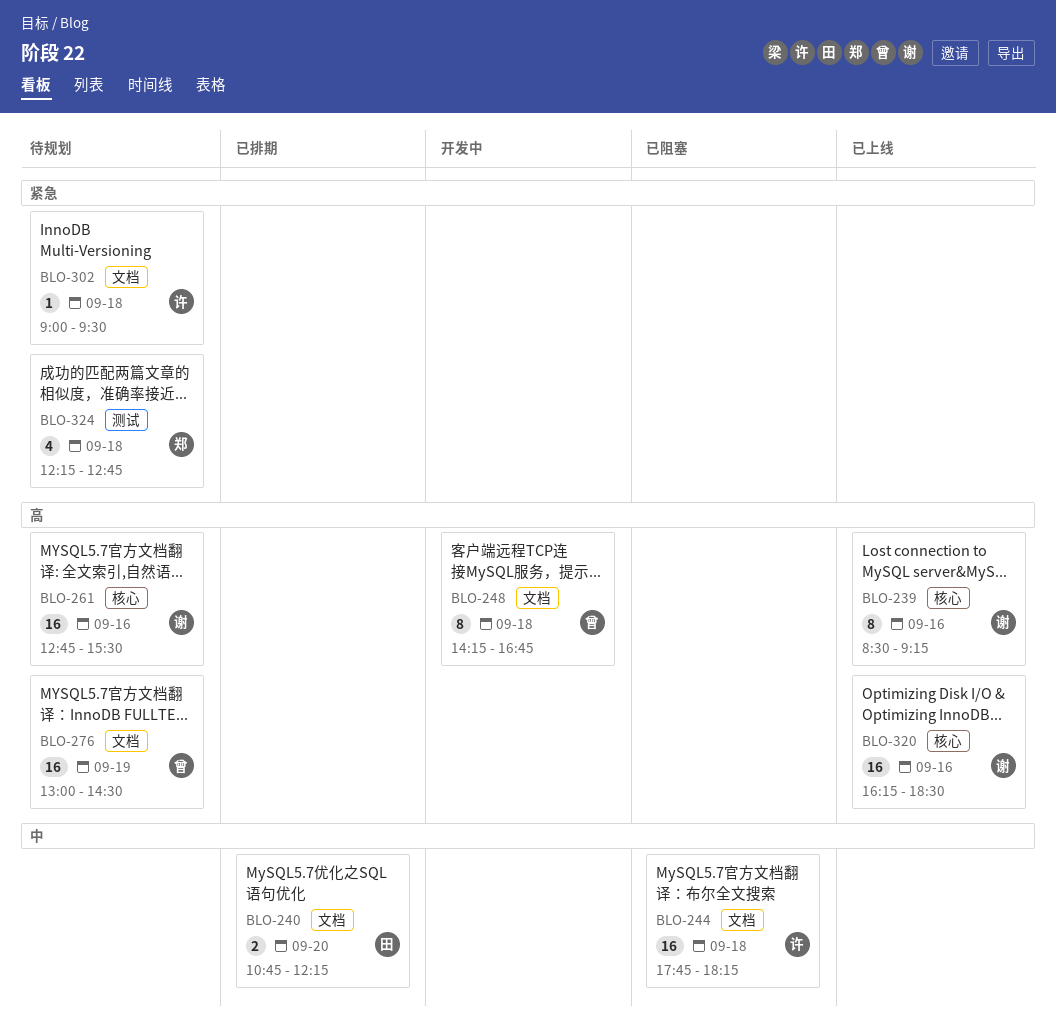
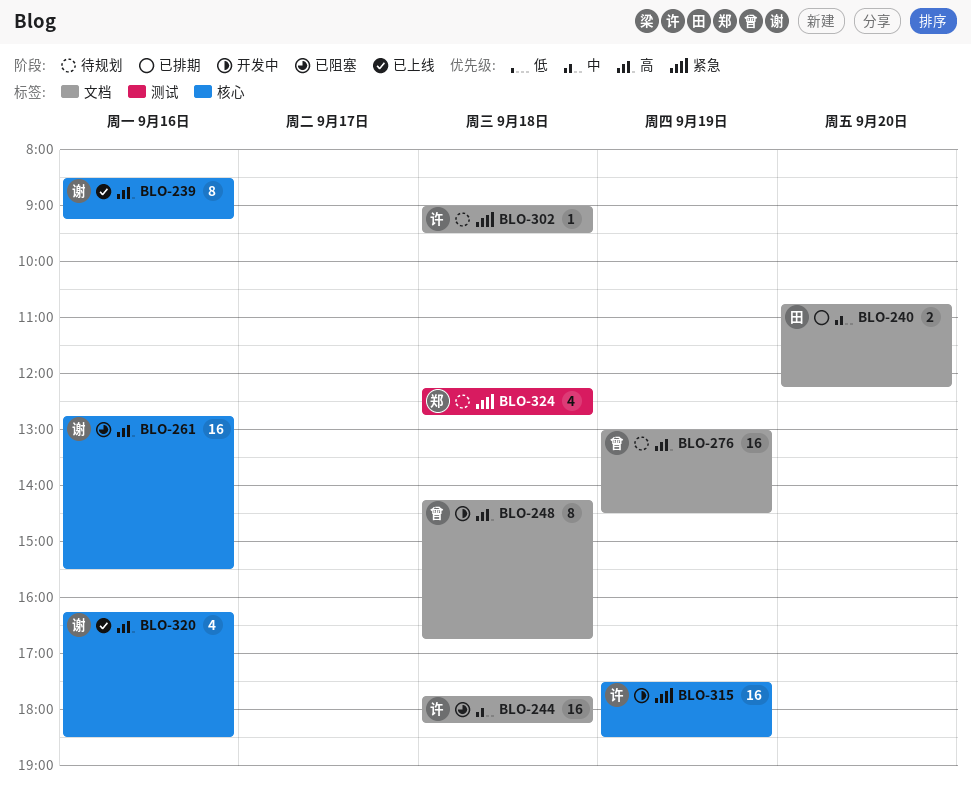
BLO-261, status: 待规划 -> 已阻塞
BLO-315: none -> present
BLO-320, estimate: 16 -> 4

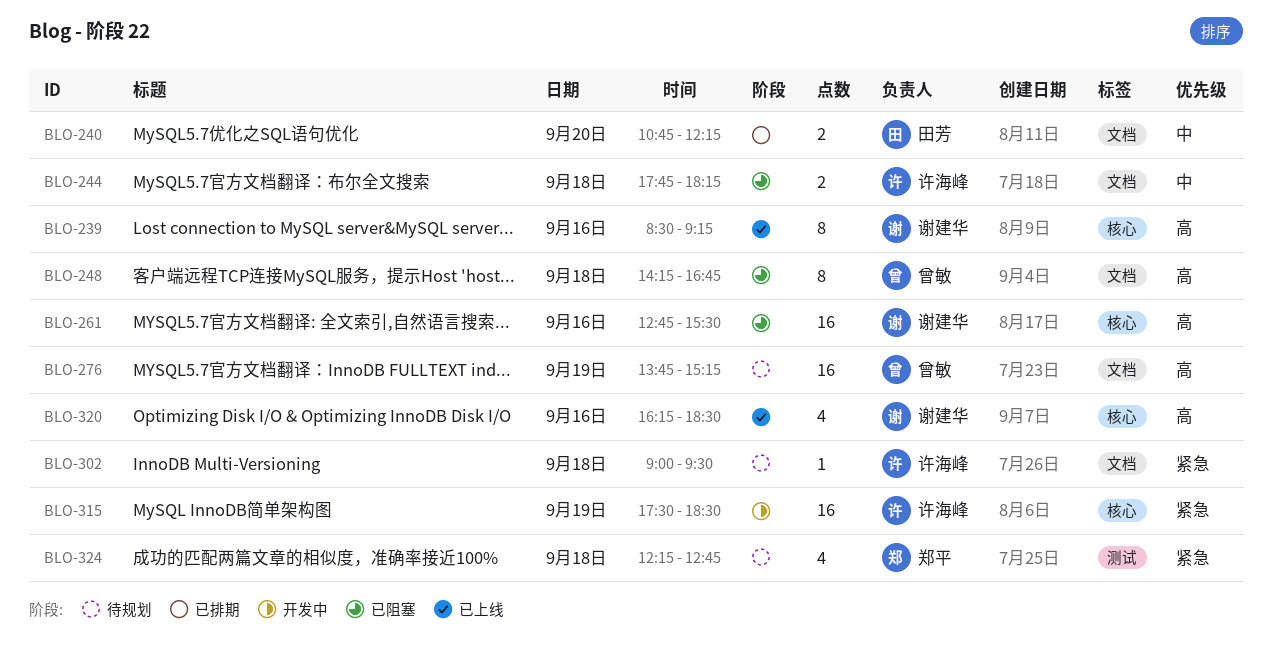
BLO-244, estimate: 16 -> 2
BLO-248, status: 开发中 -> 已阻塞
BLO-276, begins: 13:00 -> 13:45
BLO-276, ends: 14:30 -> 15:15

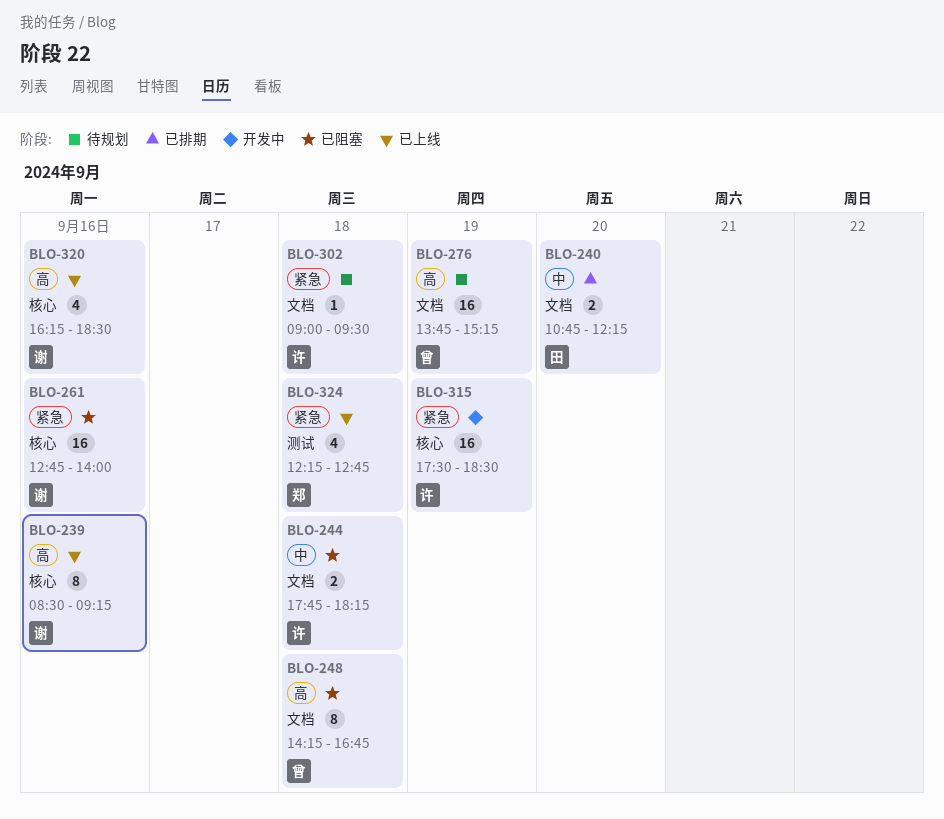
BLO-261, priority: 高 -> 紧急
BLO-261, ends: 15:30 -> 14:00
BLO-324, status: 待规划 -> 已上线

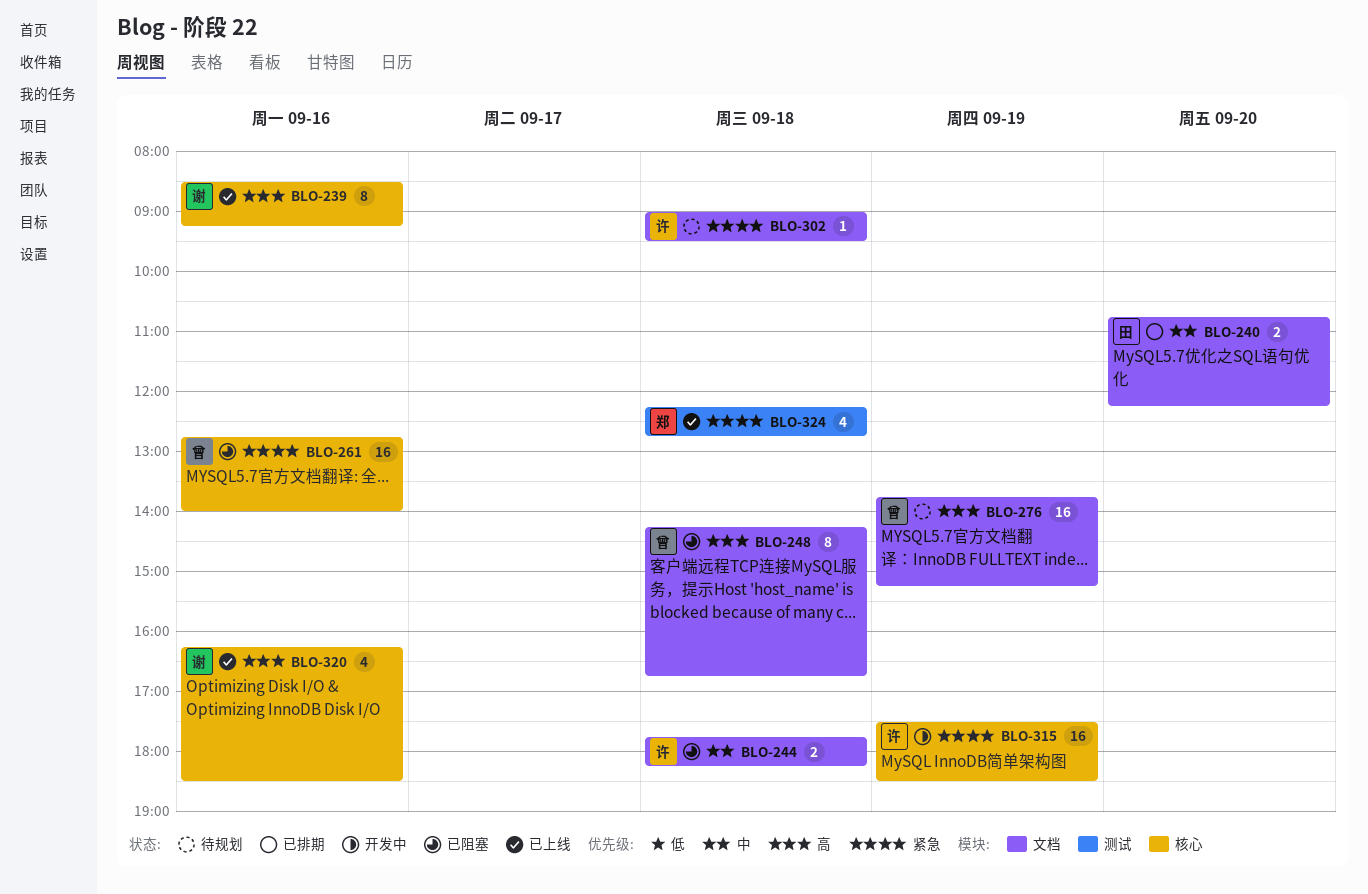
BLO-261, owner: 谢 -> 曾

